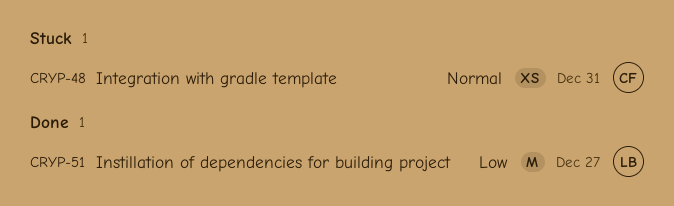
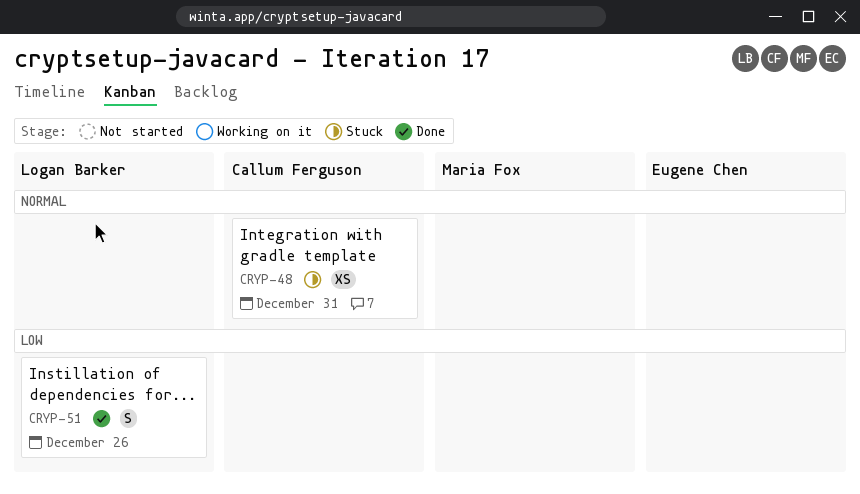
CRYP-51, estimate: M -> S
CRYP-51, due: Dec 27 -> Dec 26

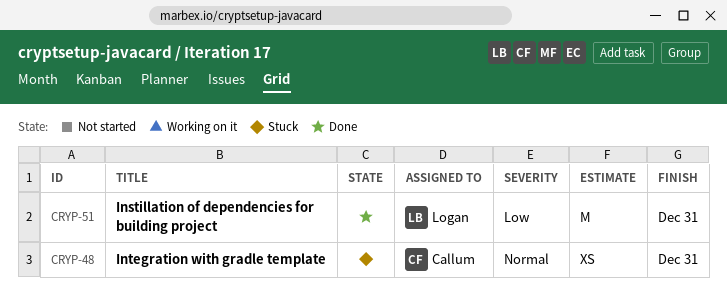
CRYP-51, estimate: S -> M
CRYP-51, due: Dec 26 -> Dec 31

